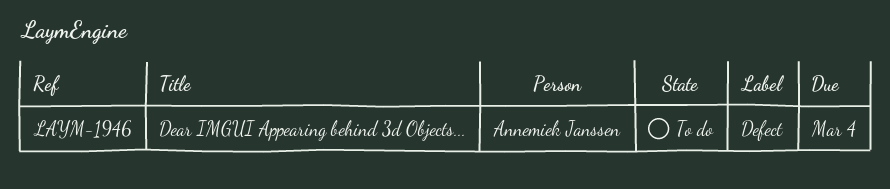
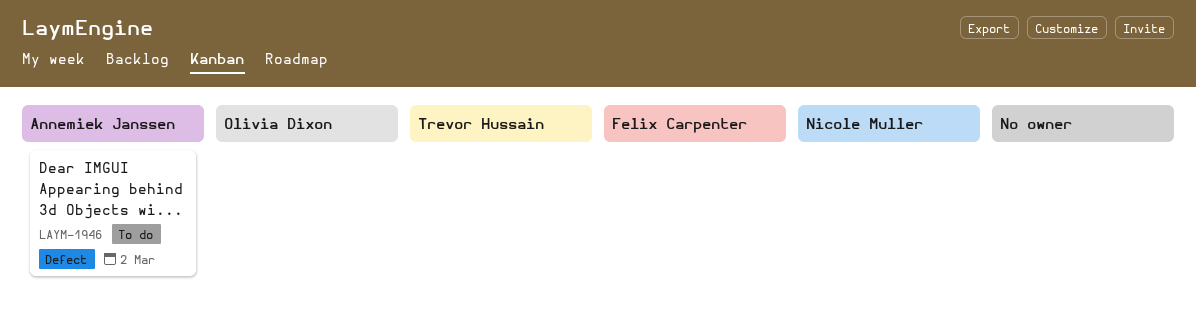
LAYM-1946, due: Mar 4 -> Mar 2

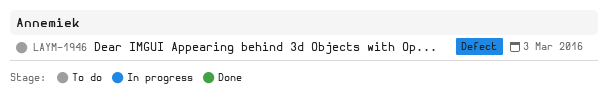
LAYM-1946, due: Mar 2 -> Mar 3

